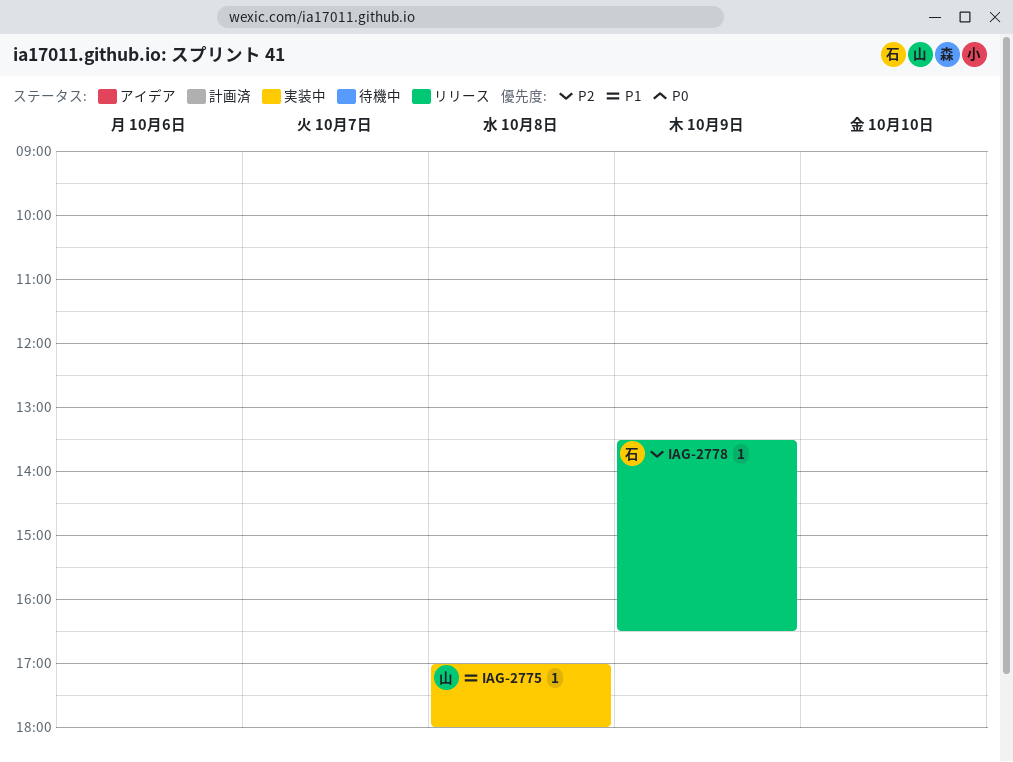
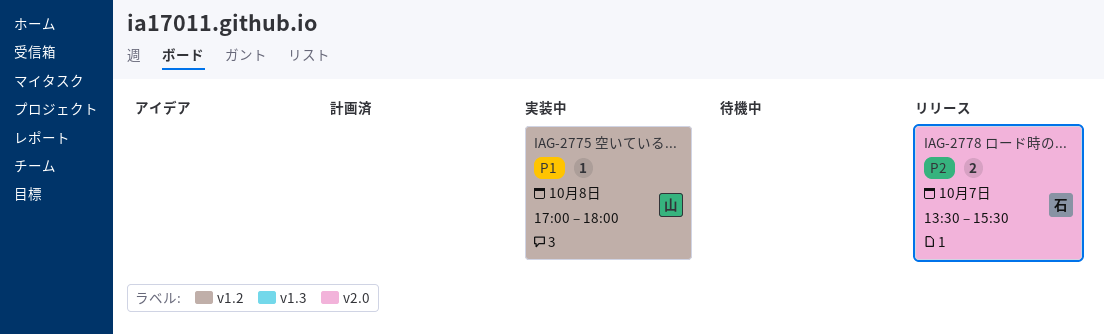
IAG-2778, estimate: 1 -> 2
IAG-2778, day: Oct 9 -> Oct 7
IAG-2778, ends: 16:30 -> 15:30

